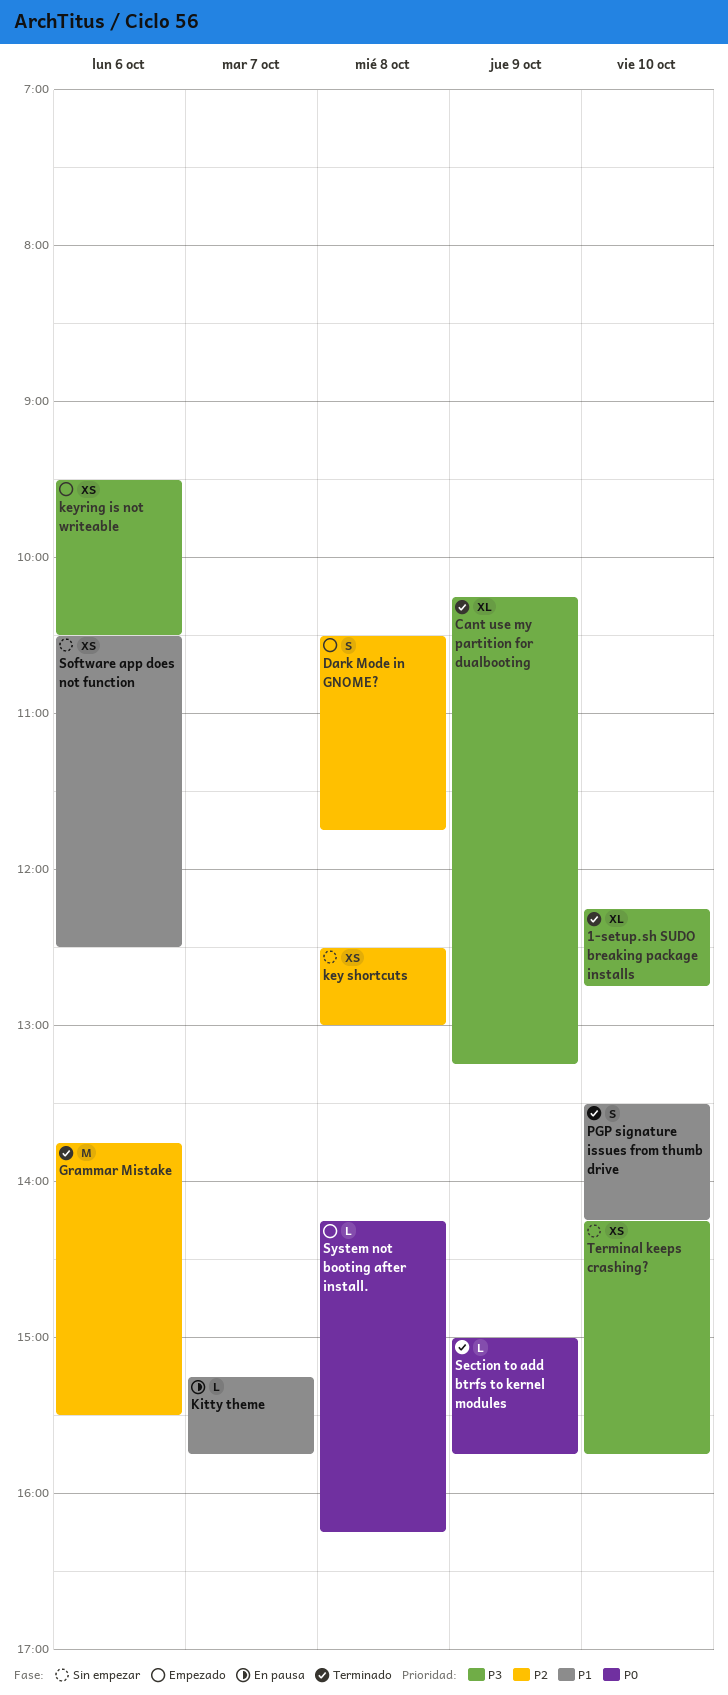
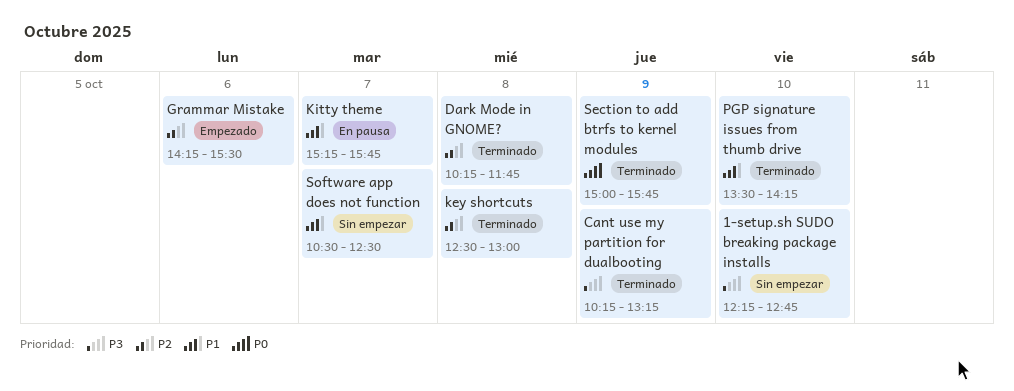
1-setup.sh SUDO breaking package installs, status: Terminado -> Sin empezar
Dark Mode in GNOME?, status: Empezado -> Terminado
Dark Mode in GNOME?, begins: 10:30 -> 10:15
Grammar Mistake, status: Terminado -> Empezado
Grammar Mistake, begins: 13:45 -> 14:15
key shortcuts, status: Sin empezar -> Terminado
keyring is not writeable: present -> none
Software app does not function, day: Oct 6 -> Oct 7
System not booting after install.: present -> none
Terminal keeps crashing?: present -> none

